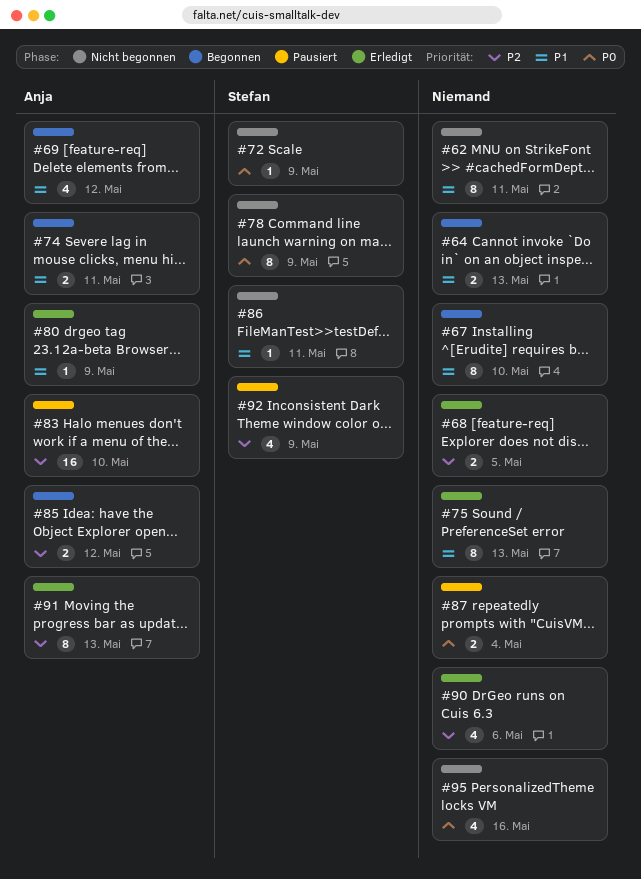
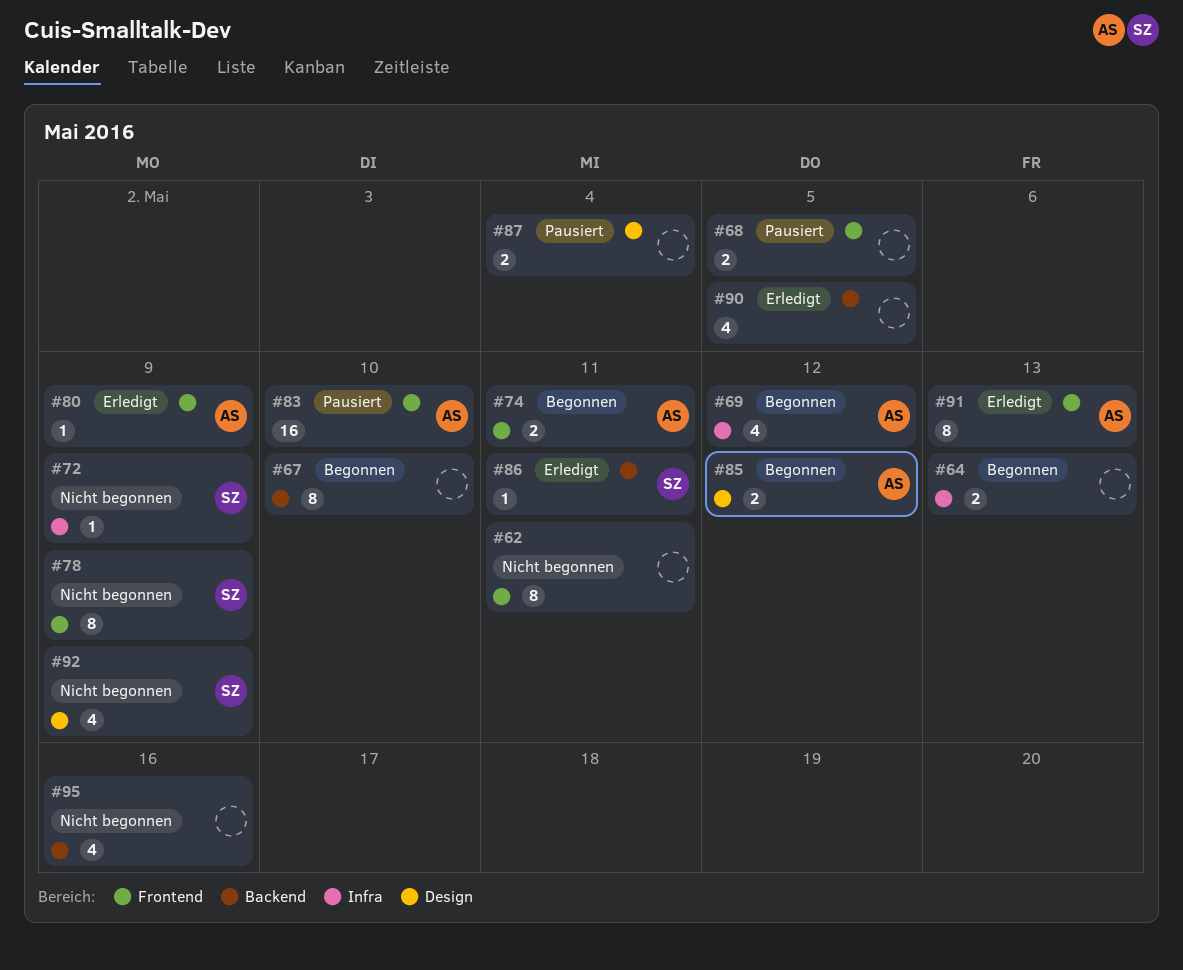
#68, status: Erledigt -> Pausiert
#75: present -> none
#86, status: Nicht begonnen -> Erledigt
#90, due: May 6 -> May 5
#92, status: Pausiert -> Nicht begonnen

